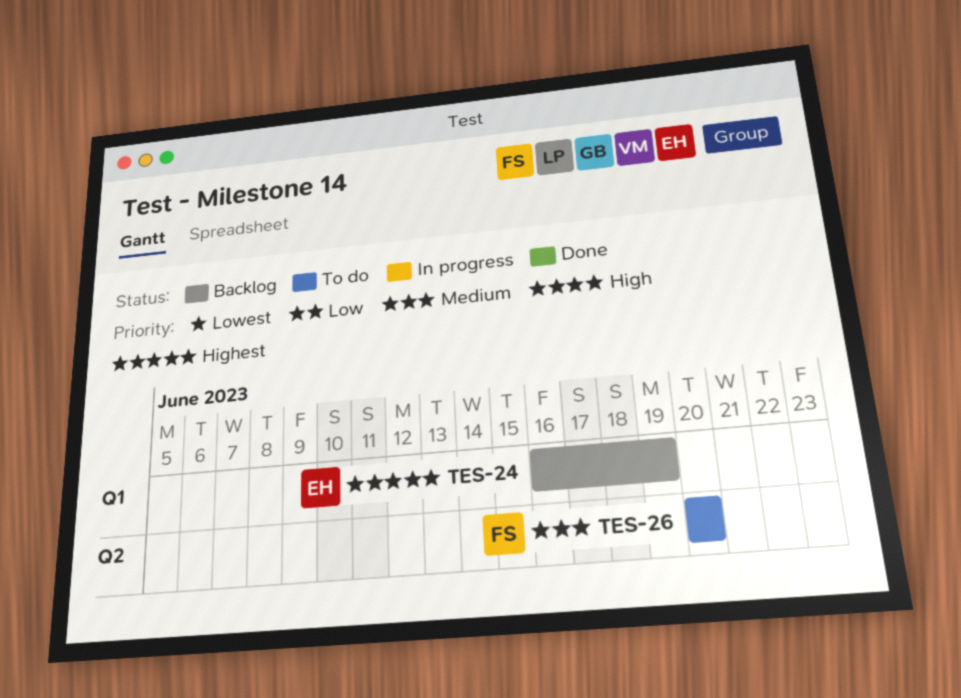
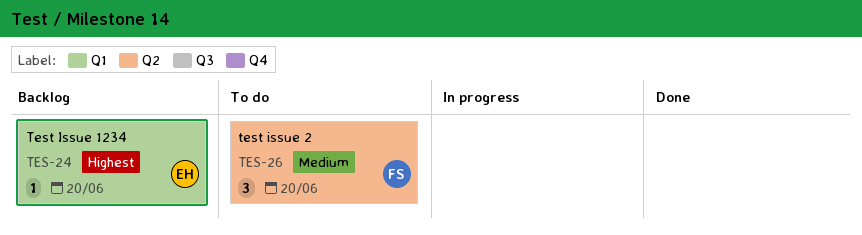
TES-24, due: Jun 19 -> Jun 20

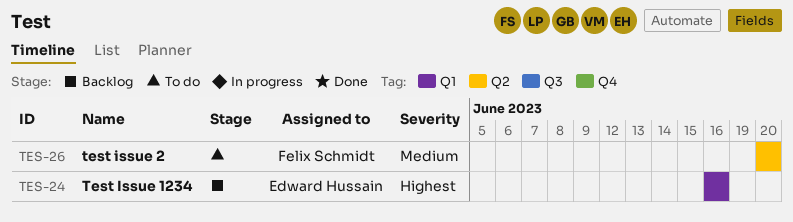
TES-24, due: Jun 20 -> Jun 16

